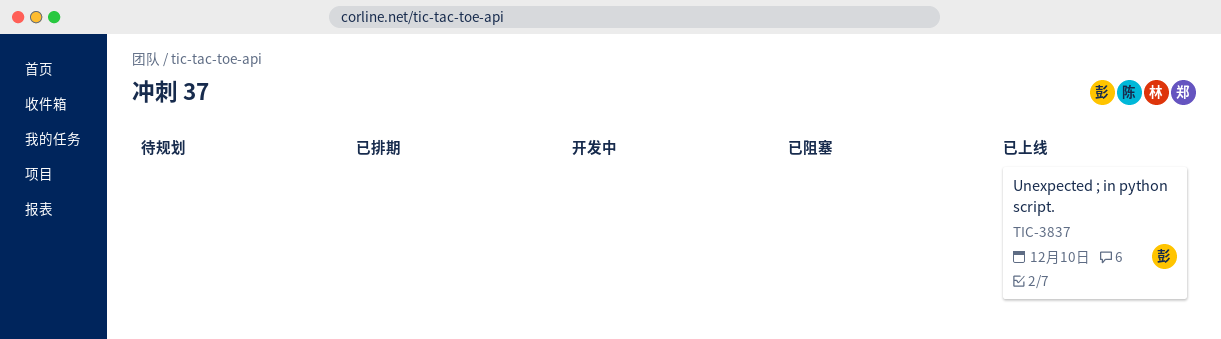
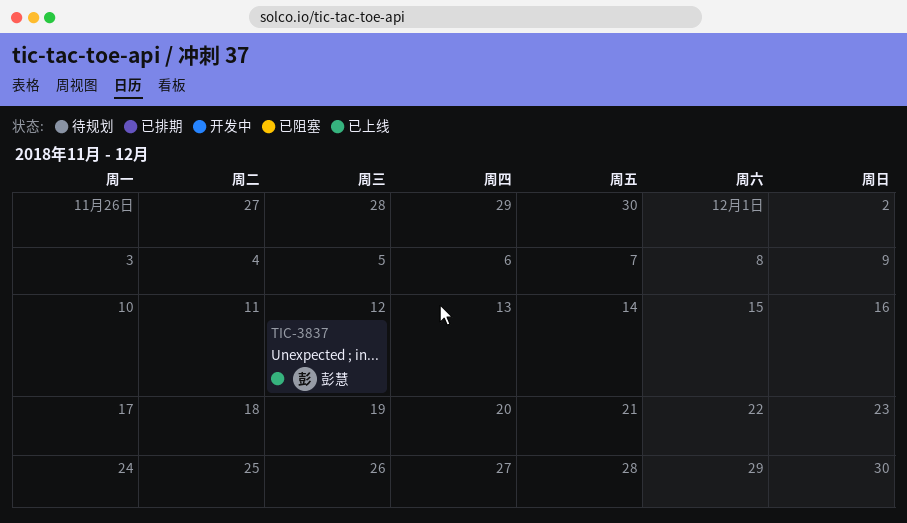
TIC-3837, due: Dec 10 -> Dec 12

